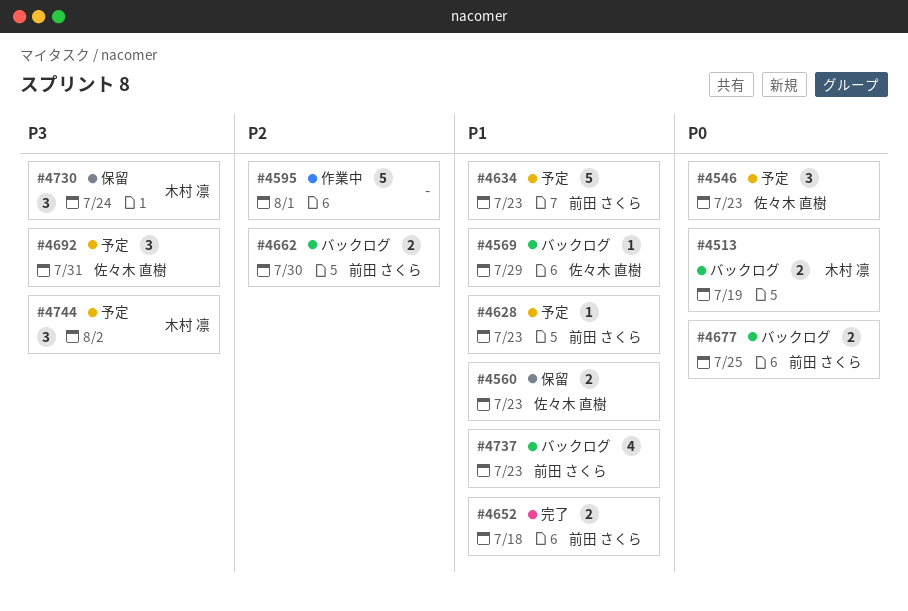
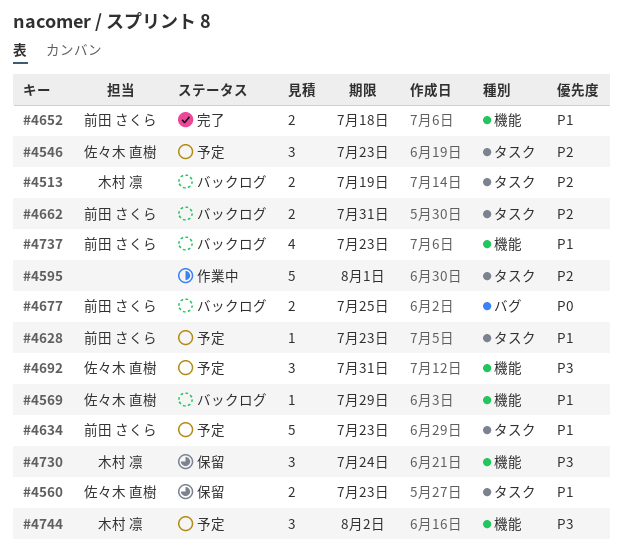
#4513, priority: P0 -> P2
#4546, priority: P0 -> P2
#4662, due: Jul 30 -> Jul 31

